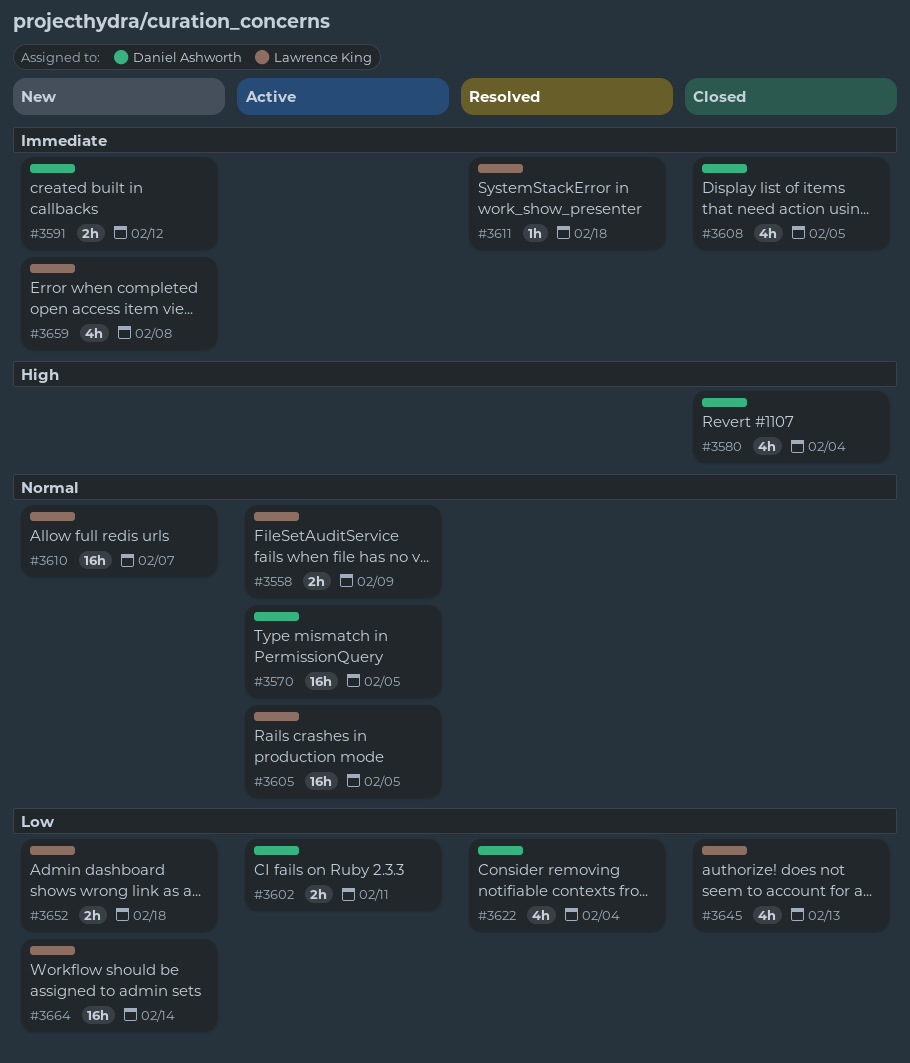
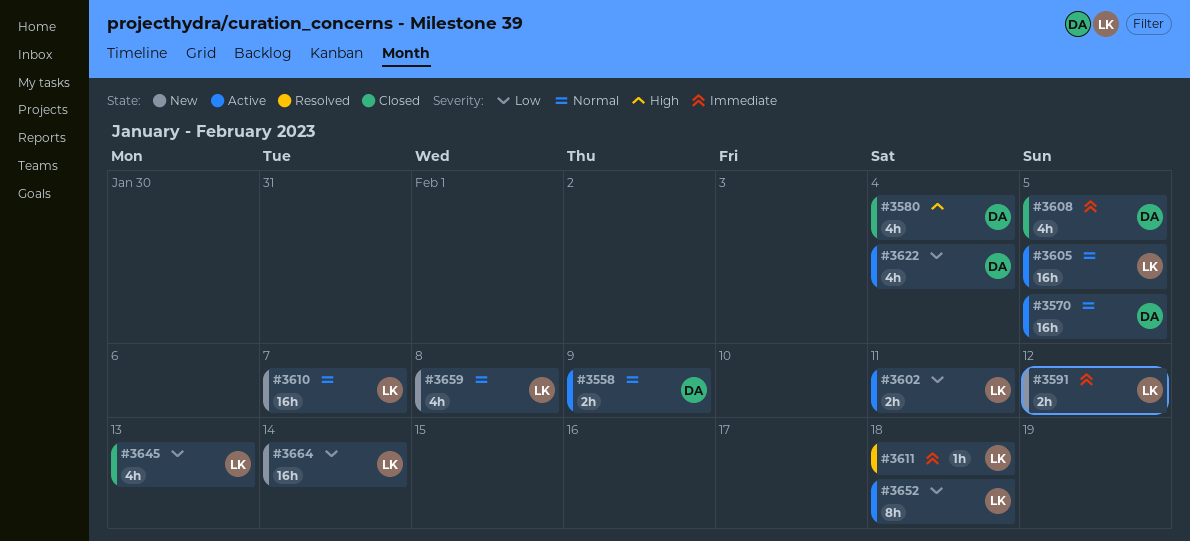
#3558, owner: Lawrence King -> Daniel Ashworth
#3591, owner: Daniel Ashworth -> Lawrence King
#3602, owner: Daniel Ashworth -> Lawrence King
#3622, status: Resolved -> Active
#3652, status: New -> Active
#3652, estimate: 2h -> 8h
#3659, priority: Immediate -> Normal

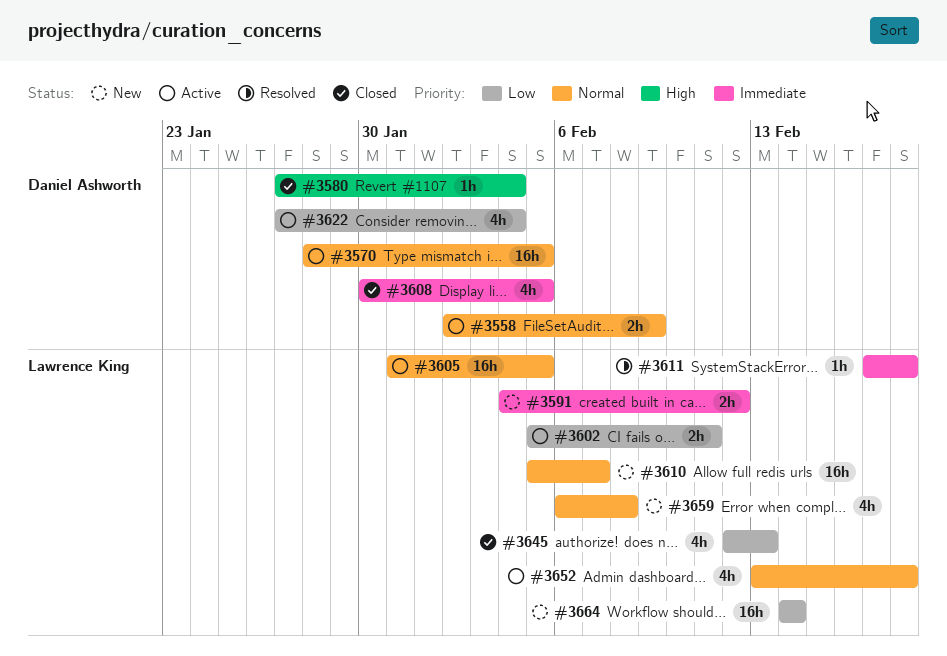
#3580, estimate: 4h -> 1h
#3652, priority: Low -> Normal
#3652, estimate: 8h -> 4h

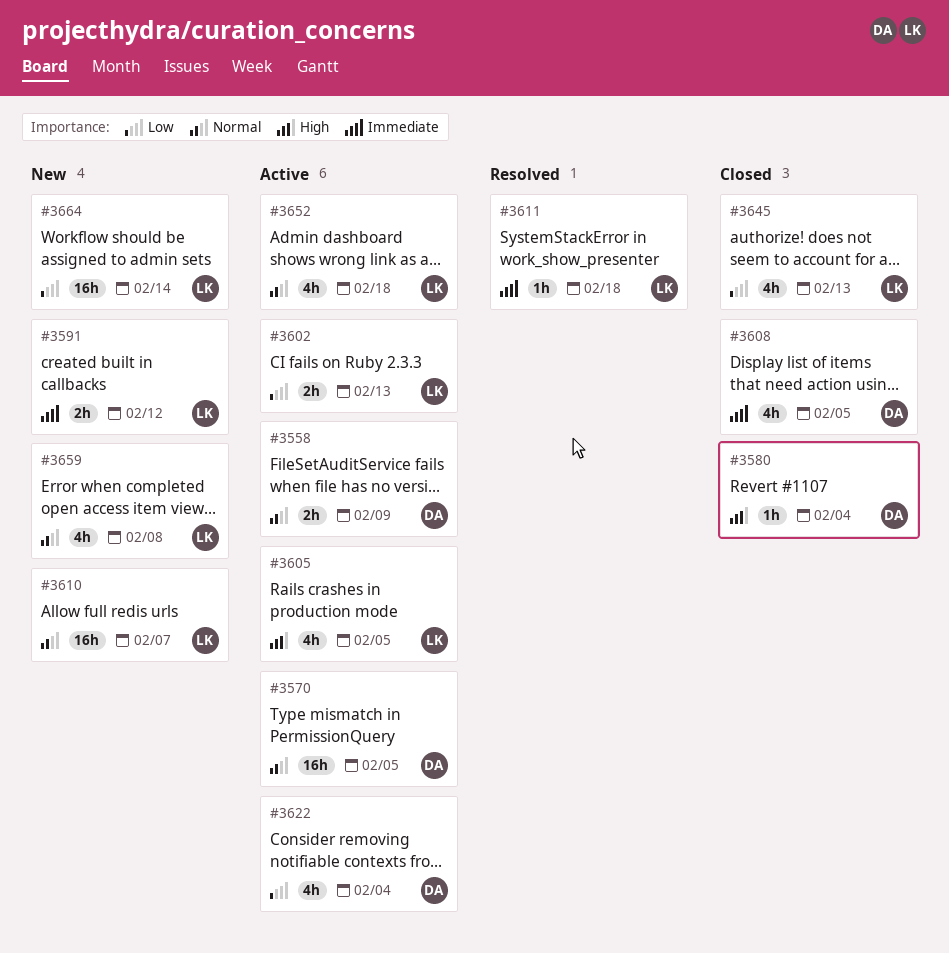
#3602, due: Feb 11 -> Feb 13
#3605, priority: Normal -> High
#3605, estimate: 16h -> 4h

